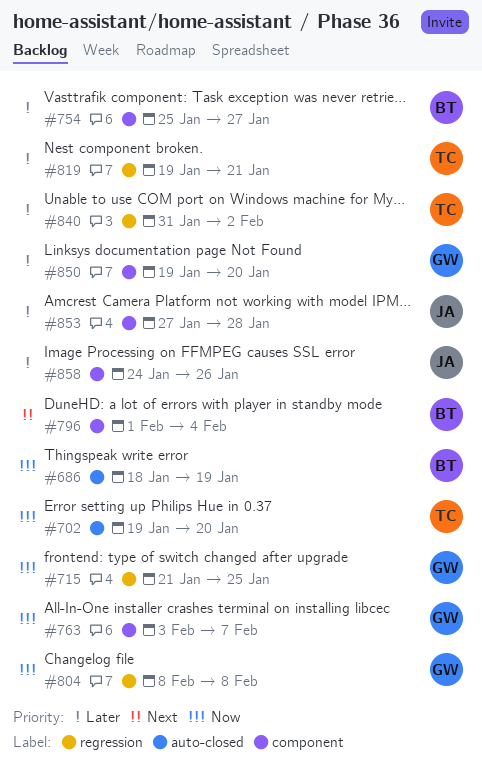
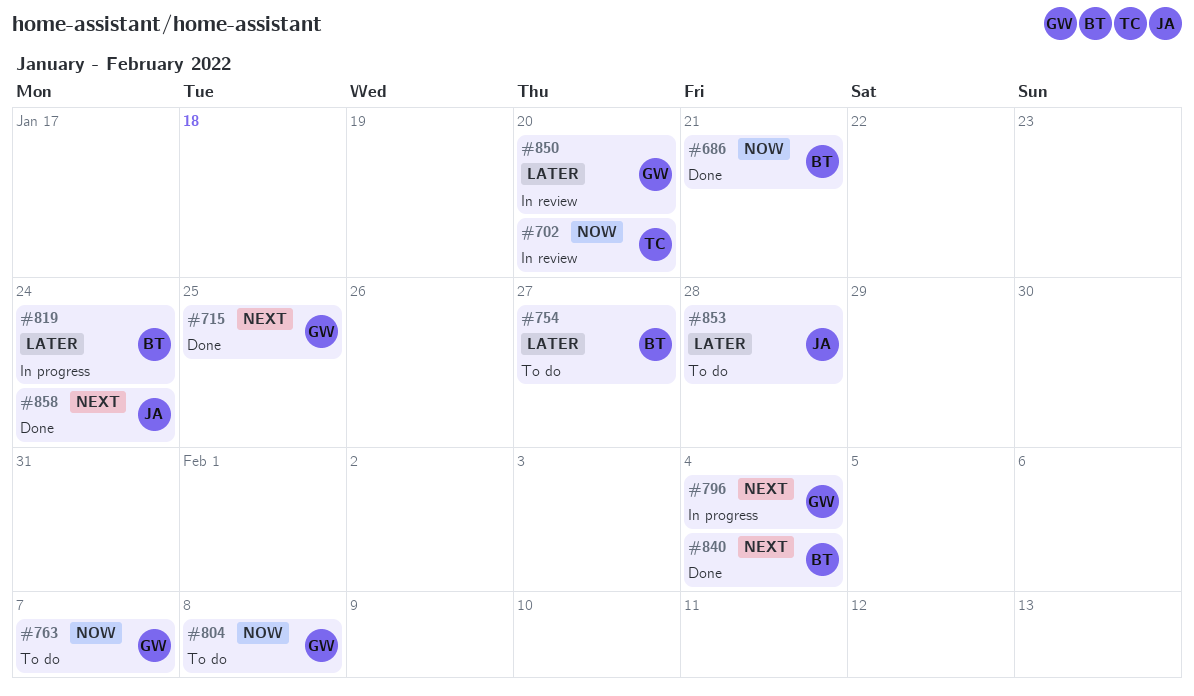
#686, due: Jan 19 -> Jan 21
#715, priority: Now -> Next
#796, owner: BT -> GW
#819, owner: TC -> BT
#819, due: Jan 21 -> Jan 24
#840, owner: TC -> BT
#840, priority: Later -> Next
#840, due: Feb 2 -> Feb 4
#858, priority: Later -> Next
#858, due: Jan 26 -> Jan 24

